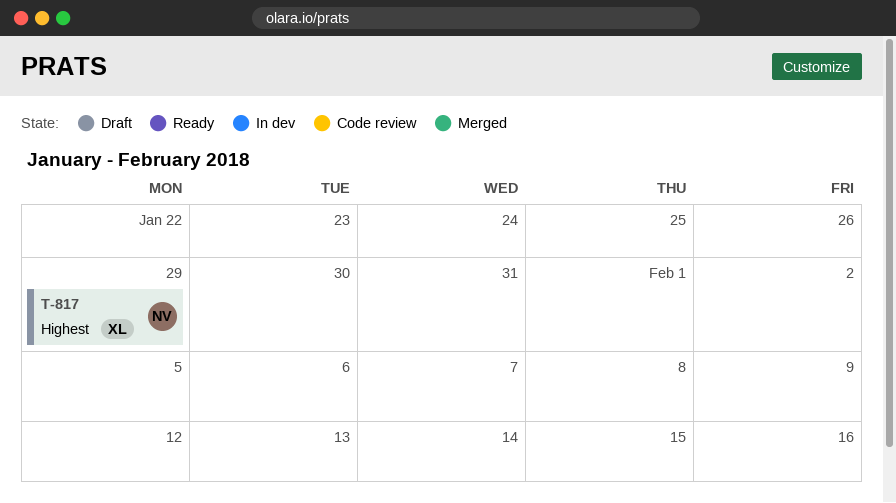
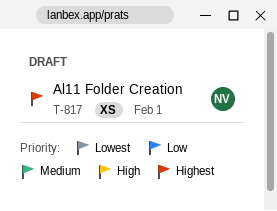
T-817, estimate: XL -> XS
T-817, due: Jan 29 -> Feb 1

